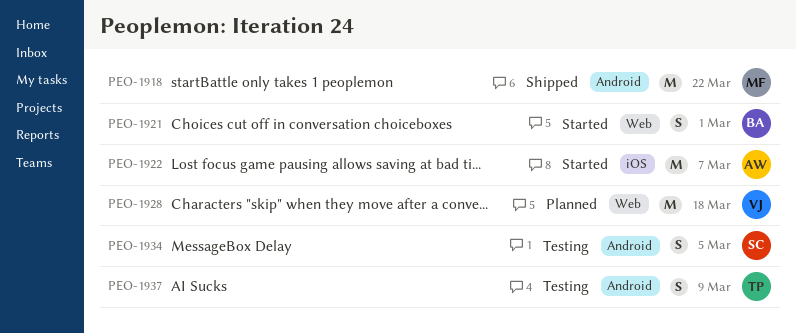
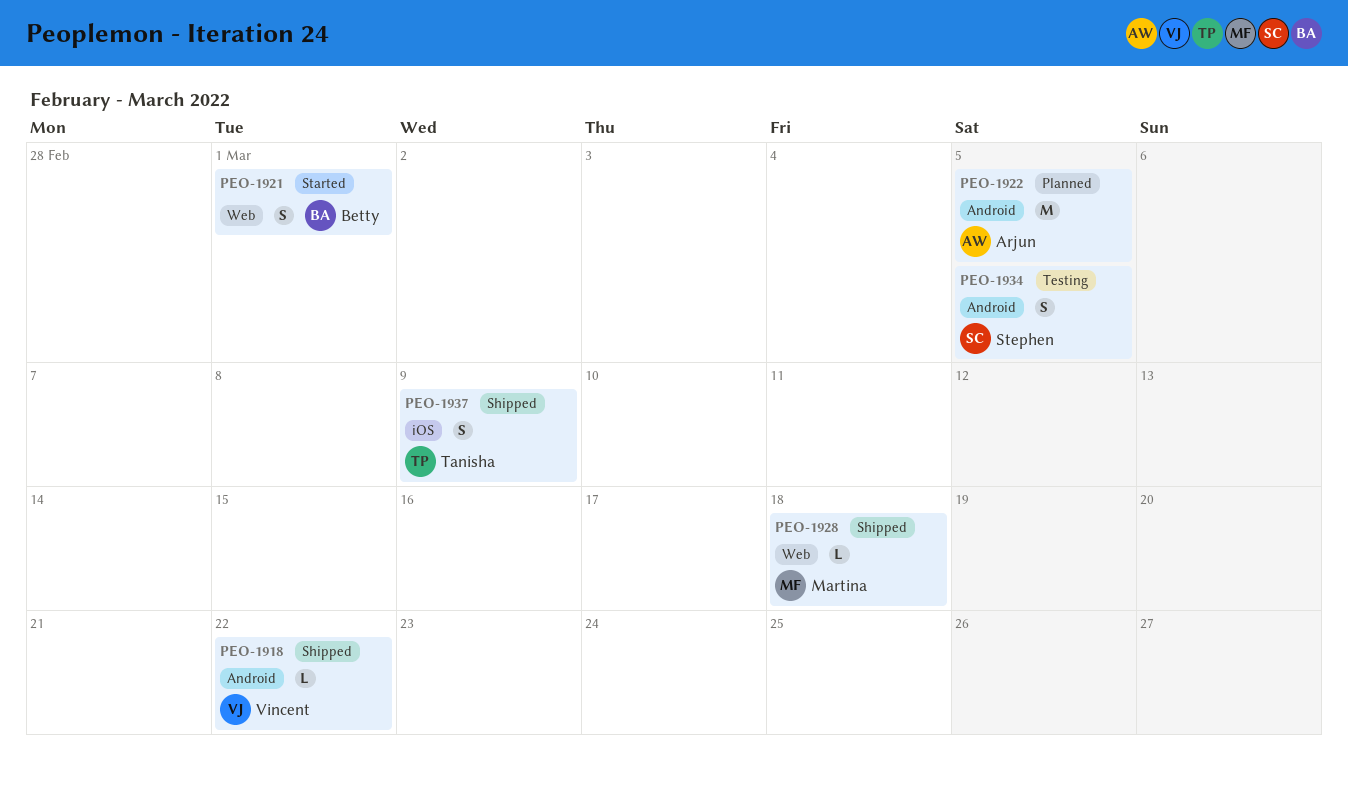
PEO-1918, owner: Martina -> Vincent
PEO-1918, estimate: M -> L
PEO-1922, status: Started -> Planned
PEO-1922, label: iOS -> Android
PEO-1922, due: Mar 7 -> Mar 5
PEO-1928, status: Planned -> Shipped
PEO-1928, owner: Vincent -> Martina
PEO-1928, estimate: M -> L
PEO-1937, status: Testing -> Shipped
PEO-1937, label: Android -> iOS

